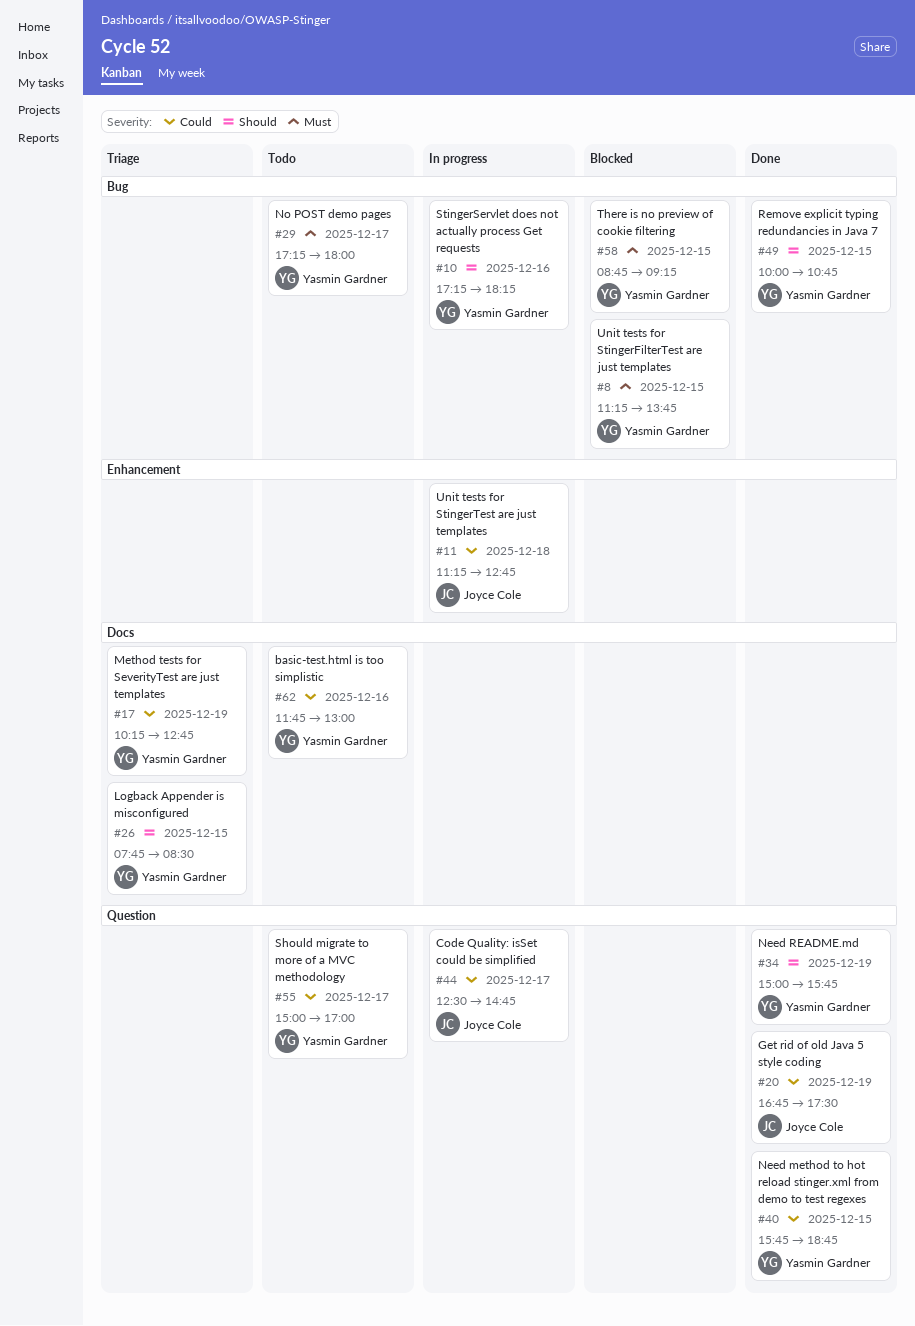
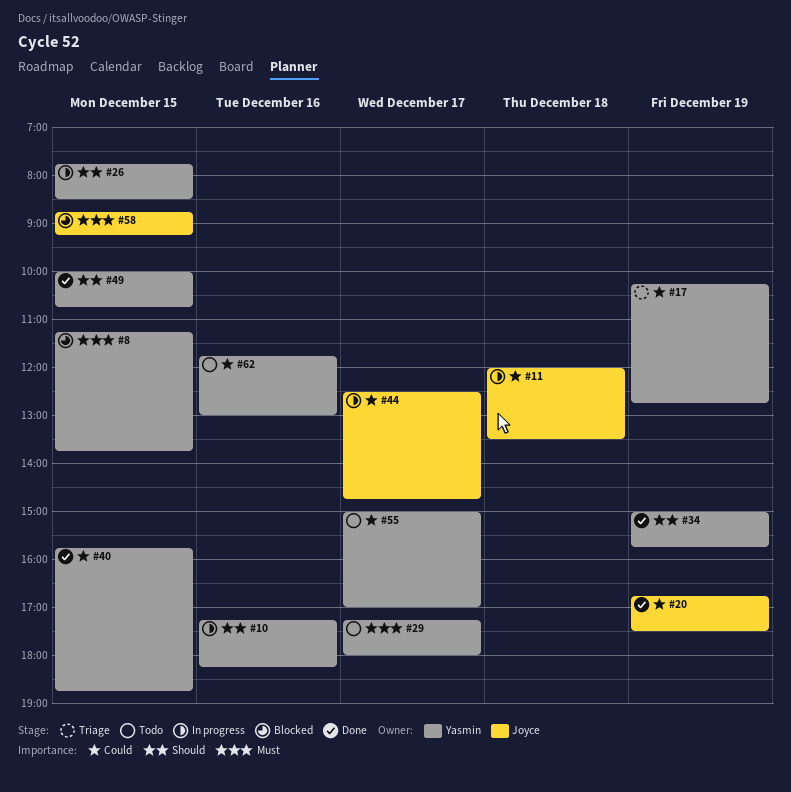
#11, begins: 11:15 -> 12:00
#11, ends: 12:45 -> 13:30
#26, status: Triage -> In progress
#58, owner: Yasmin Gardner -> Joyce Cole

